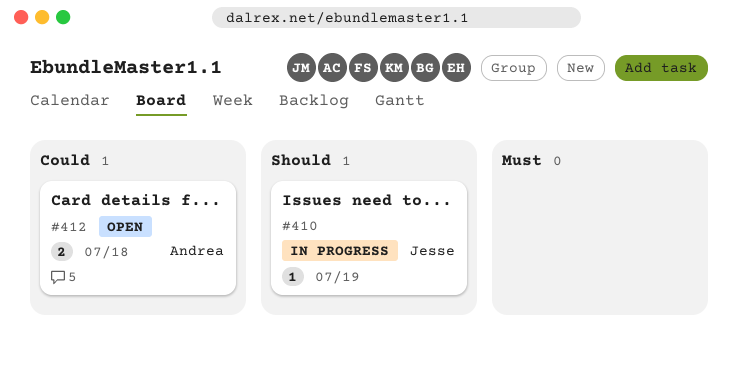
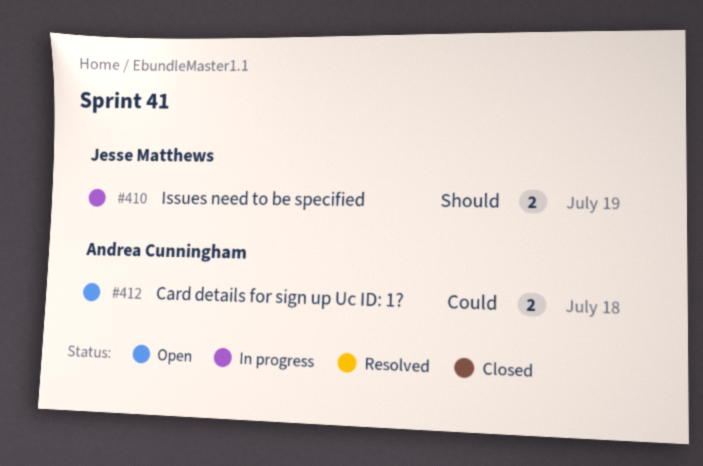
#410, estimate: 1 -> 2

